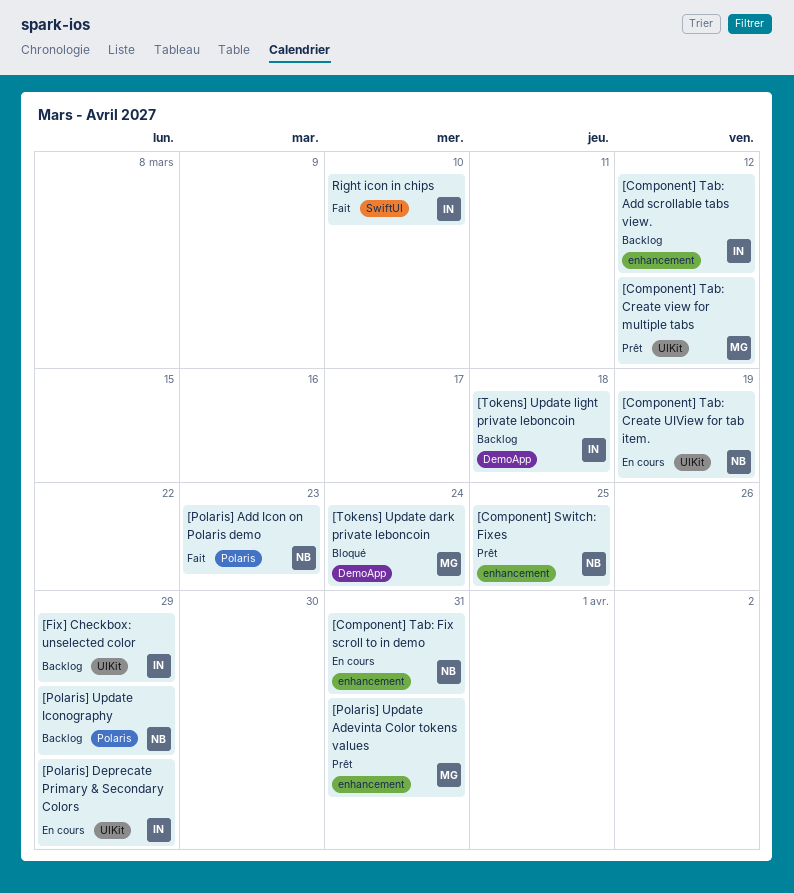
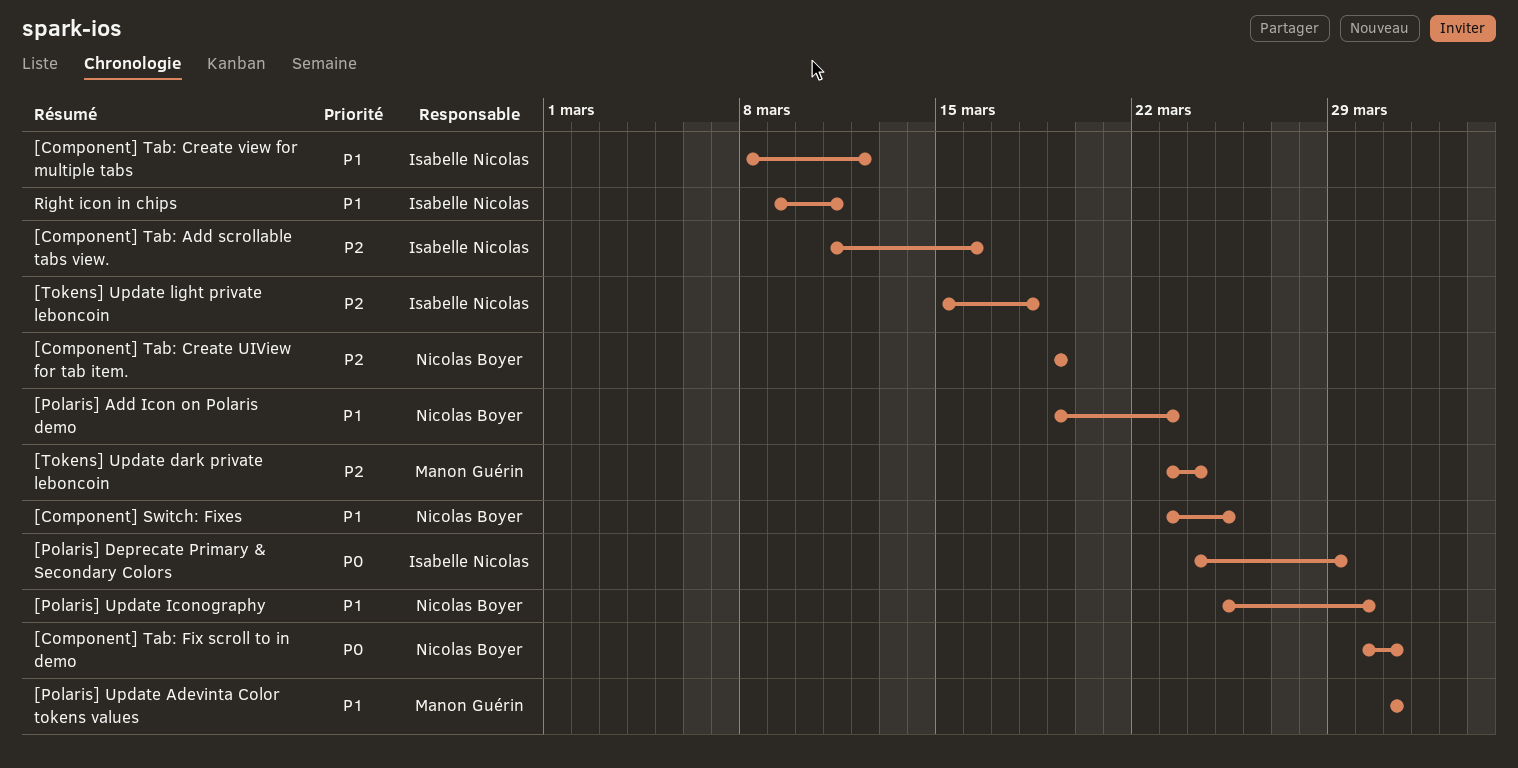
[Component] Tab: Add scrollable tabs view., due: Mar 12 -> Mar 16
[Component] Tab: Create view for multiple tabs, owner: Manon Guérin -> Isabelle Nicolas
[Fix] Checkbox: unselected color: present -> none
[Polaris] Update Iconography, due: Mar 29 -> Mar 30
Right icon in chips, due: Mar 10 -> Mar 11

